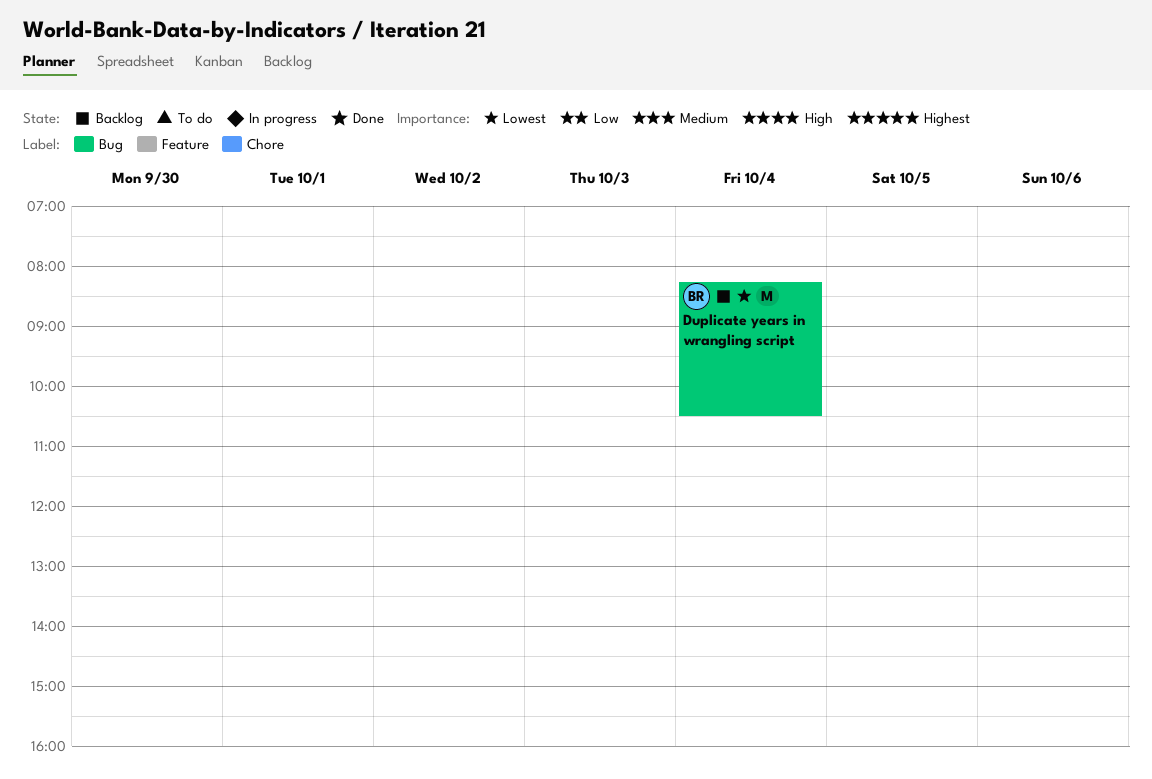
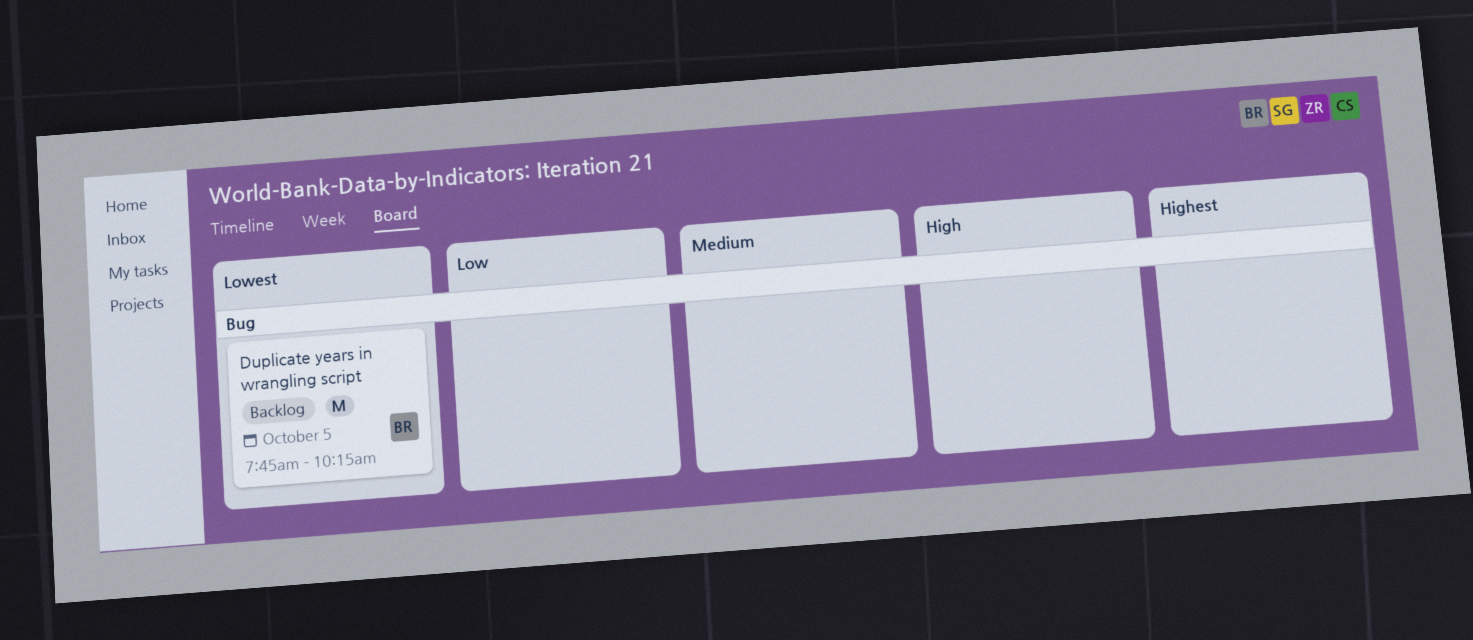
Duplicate years in wrangling script, day: Oct 4 -> Oct 5
Duplicate years in wrangling script, begins: 08:15 -> 07:45
Duplicate years in wrangling script, ends: 10:30 -> 10:15

